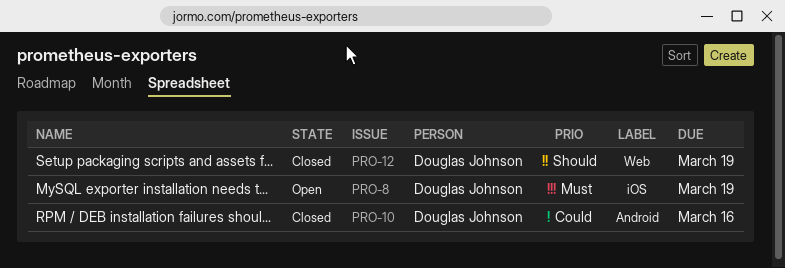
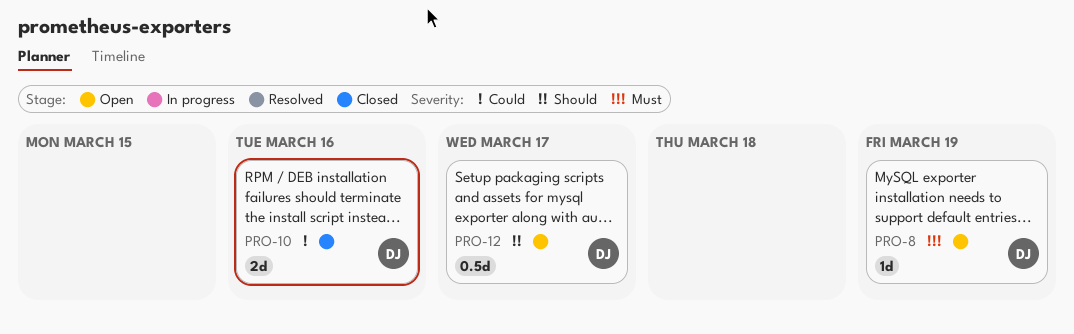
PRO-12, status: Closed -> Open
PRO-12, due: Mar 19 -> Mar 17

